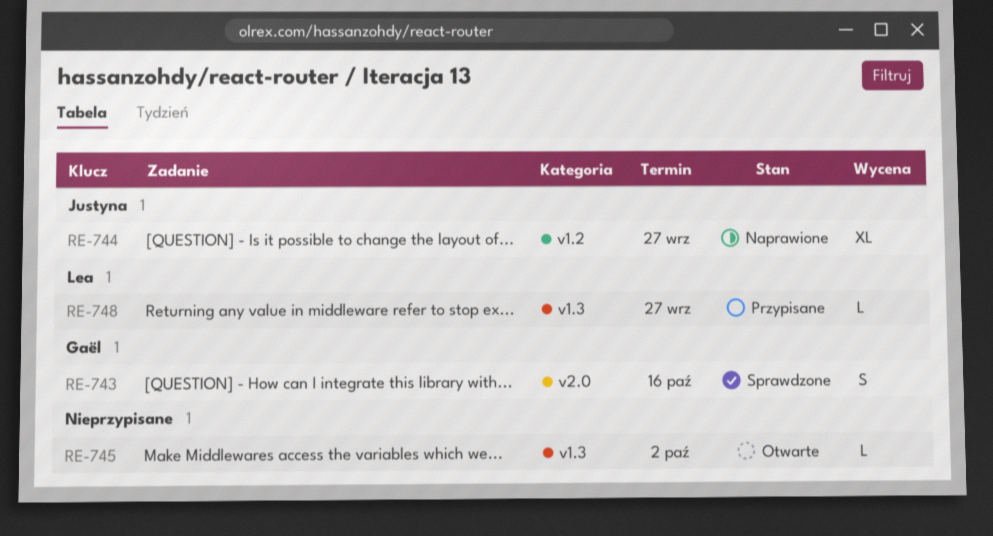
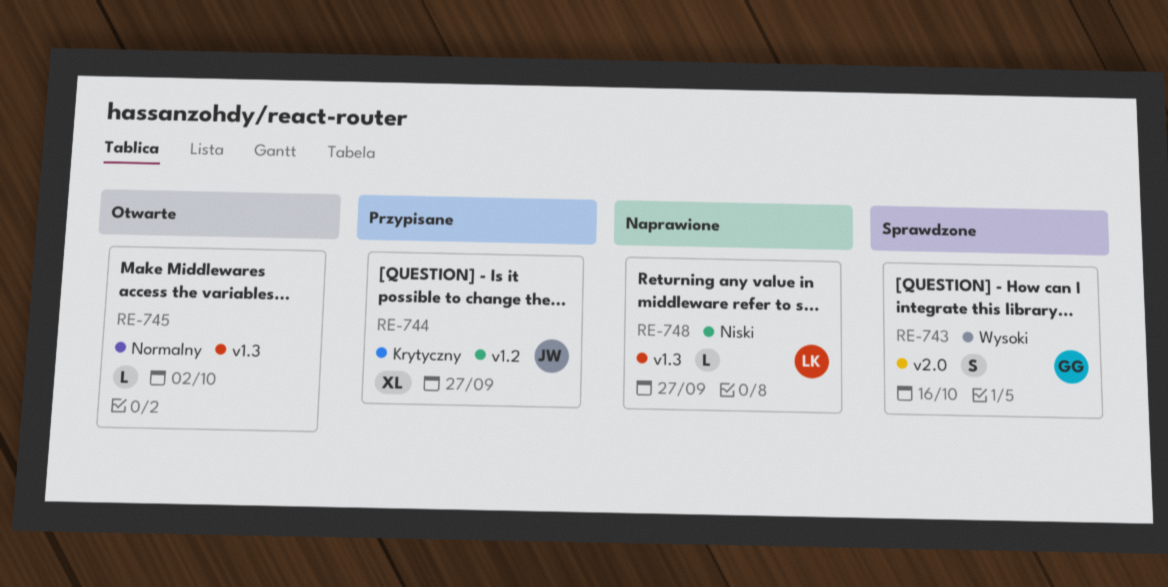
RE-744, status: Naprawione -> Przypisane
RE-748, status: Przypisane -> Naprawione

